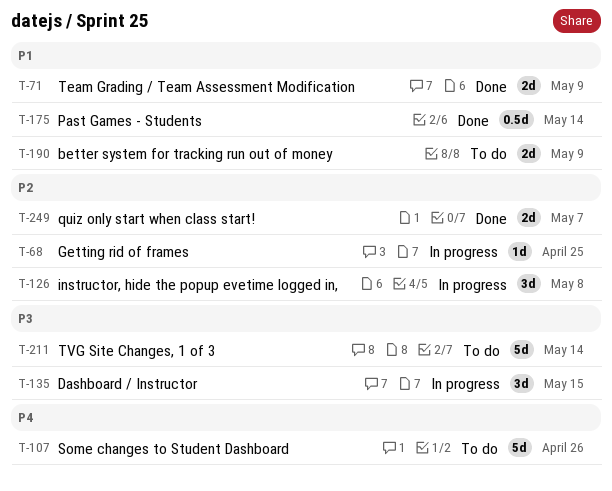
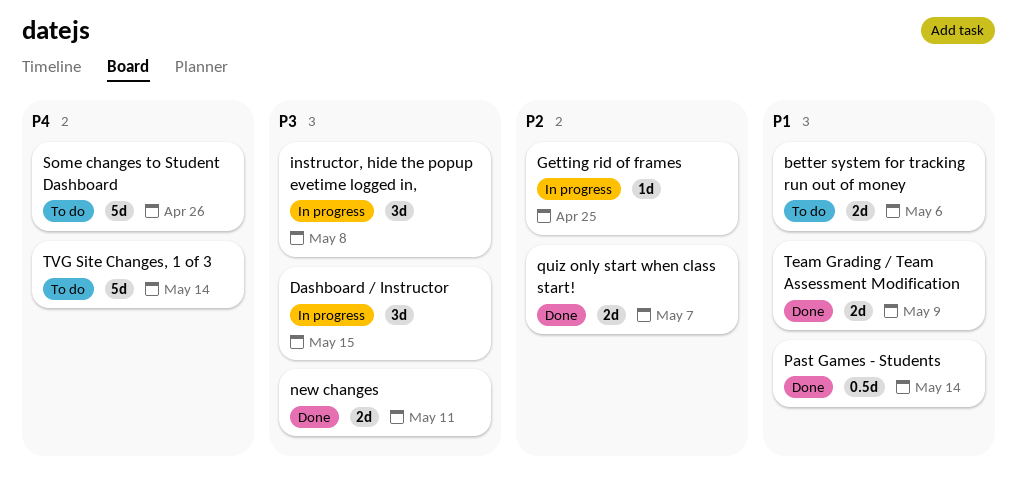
better system for tracking run out of money, due: May 9 -> May 6
instructor, hide the popup evetime logged in,, priority: P2 -> P3
new changes: none -> present
TVG Site Changes, 1 of 3, priority: P3 -> P4

